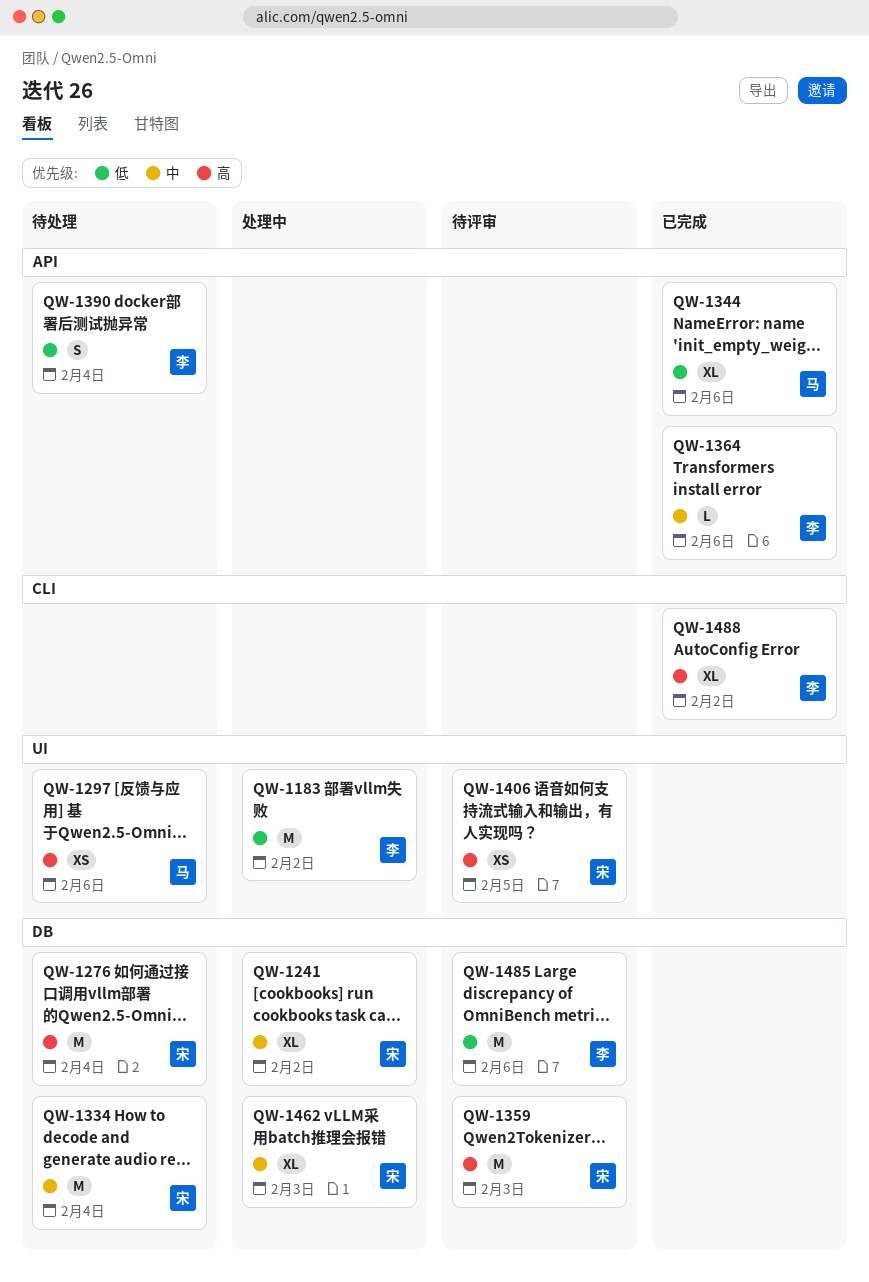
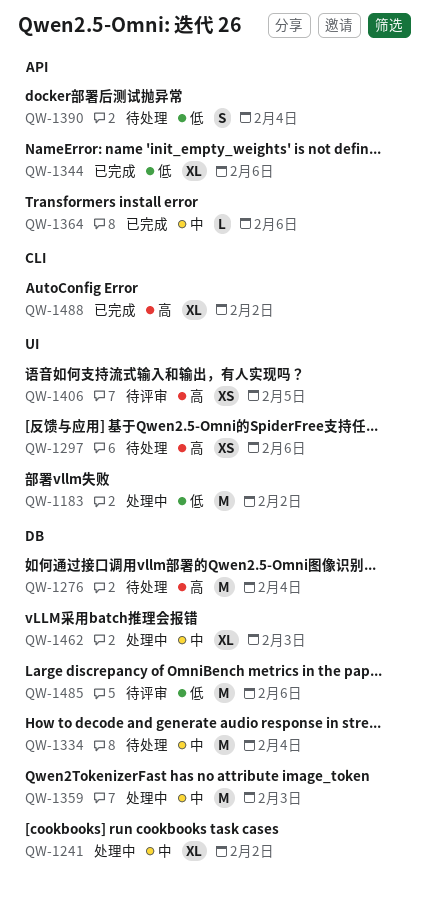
QW-1359, status: 待评审 -> 处理中
QW-1359, priority: 高 -> 中

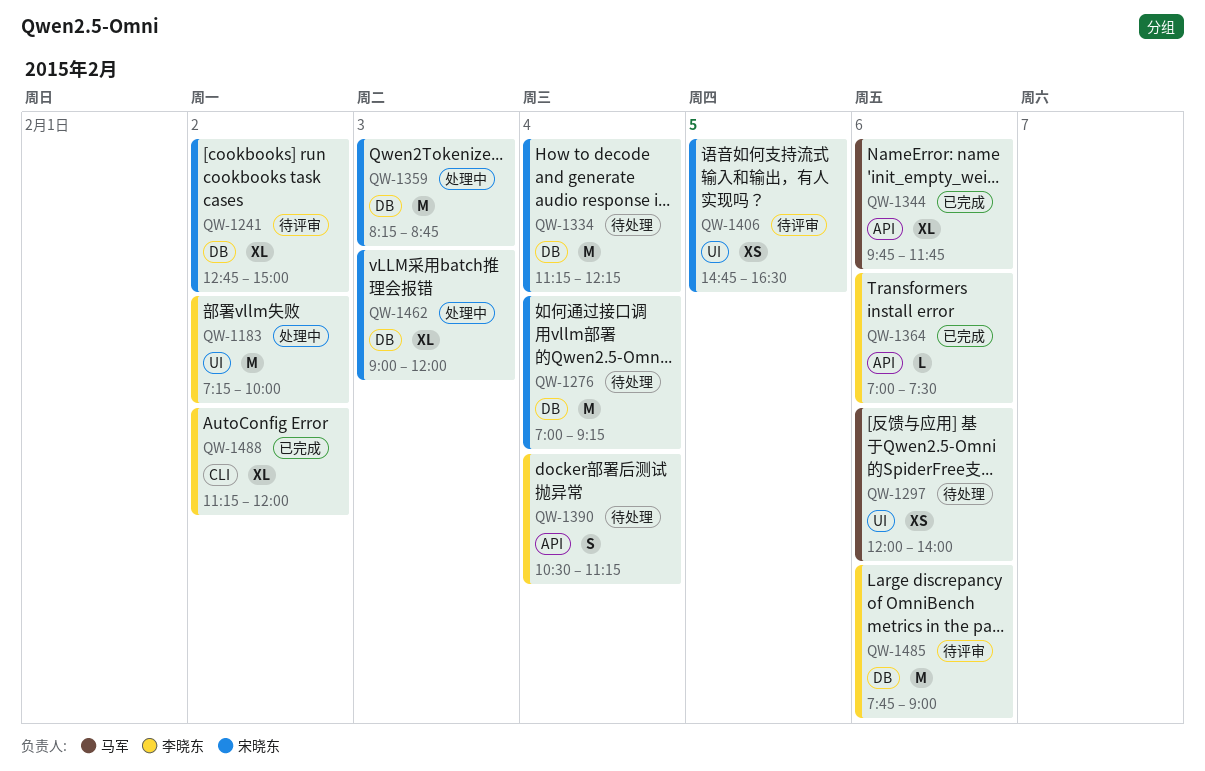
QW-1241, status: 处理中 -> 待评审

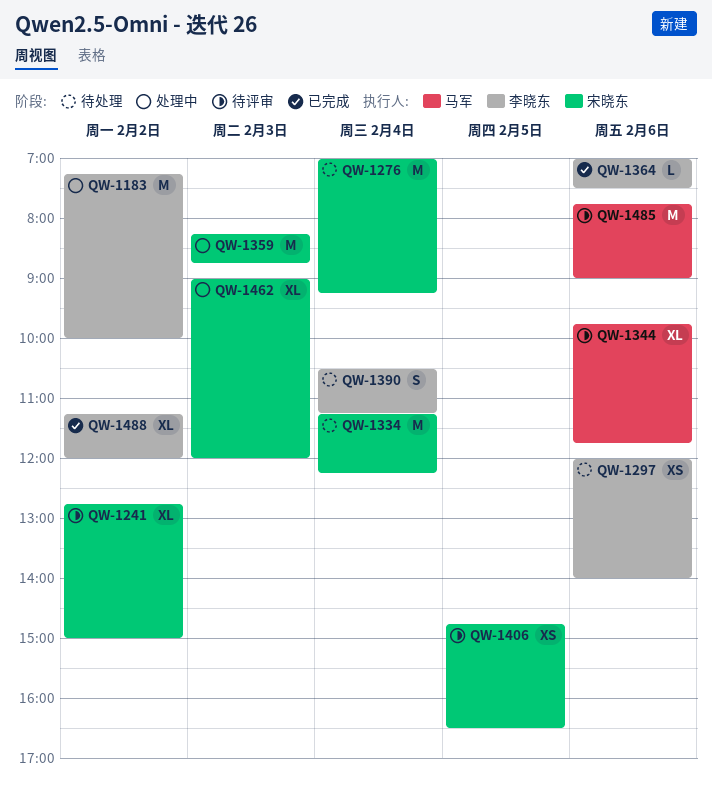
QW-1297, owner: 马军 -> 李晓东
QW-1344, status: 已完成 -> 待评审
QW-1485, owner: 李晓东 -> 马军

